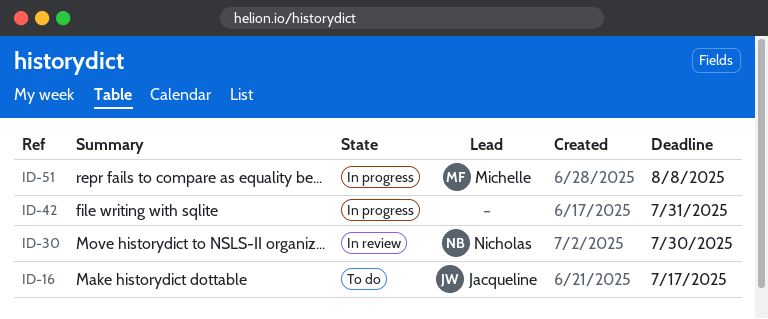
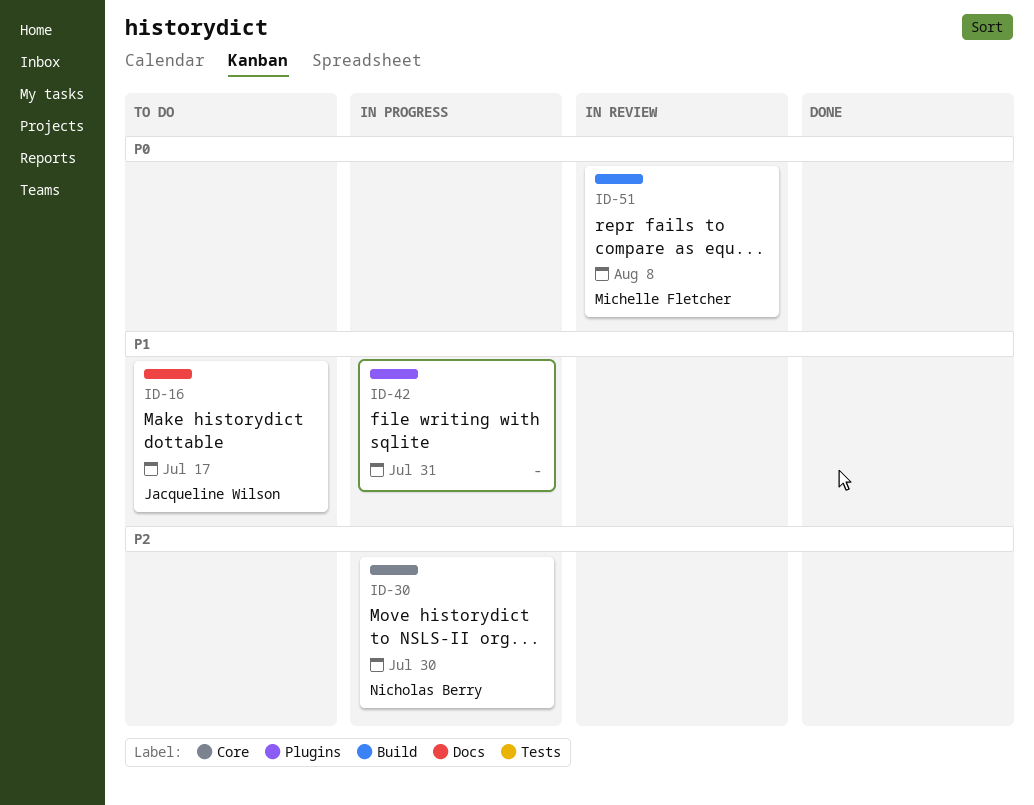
ID-30, status: In review -> In progress
ID-51, status: In progress -> In review

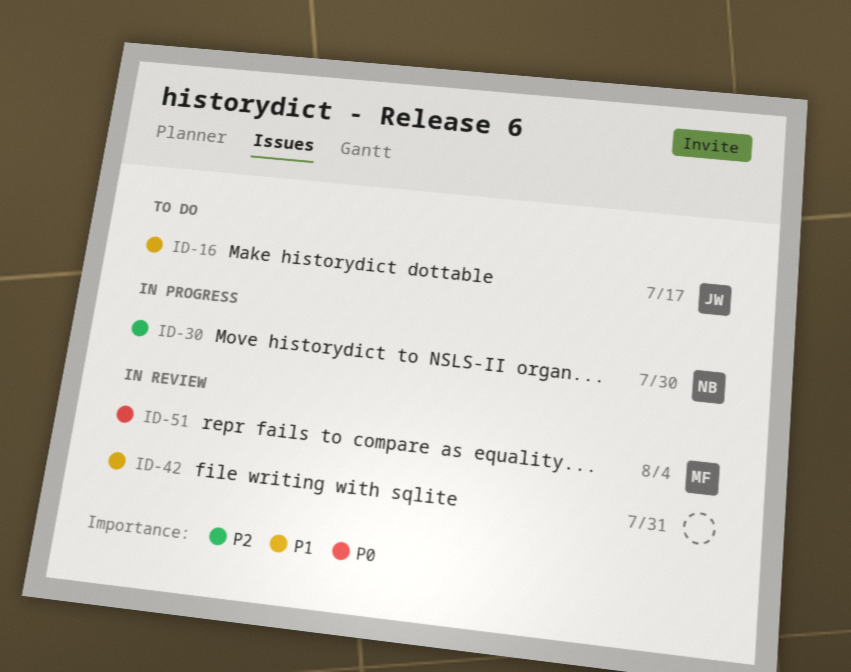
ID-42, status: In progress -> In review
ID-51, due: Aug 8 -> Aug 4

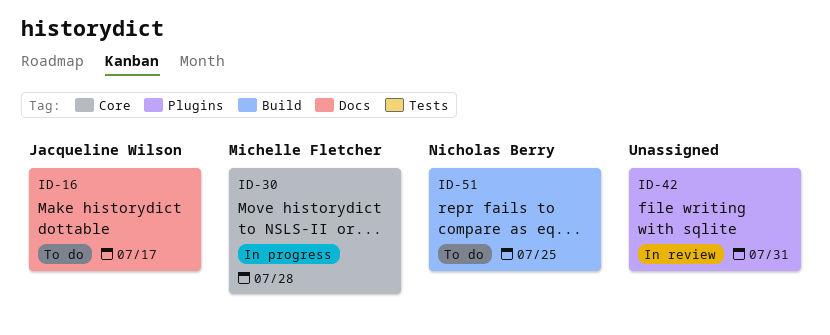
ID-30, owner: Nicholas Berry -> Michelle Fletcher
ID-30, due: Jul 30 -> Jul 28
ID-51, status: In review -> To do
ID-51, owner: Michelle Fletcher -> Nicholas Berry
ID-51, due: Aug 4 -> Jul 25

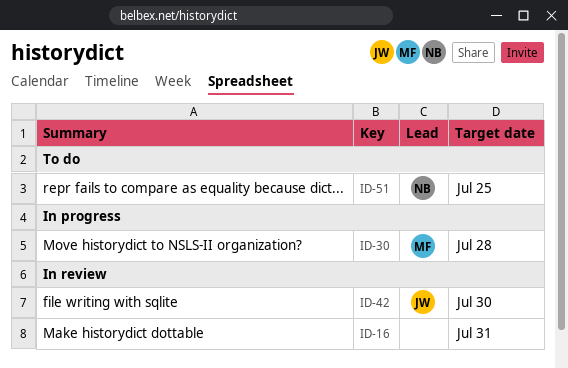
ID-16, status: To do -> In review
ID-16, owner: Jacqueline Wilson -> none
ID-16, due: Jul 17 -> Jul 31
ID-42, owner: none -> Jacqueline Wilson
ID-42, due: Jul 31 -> Jul 30

